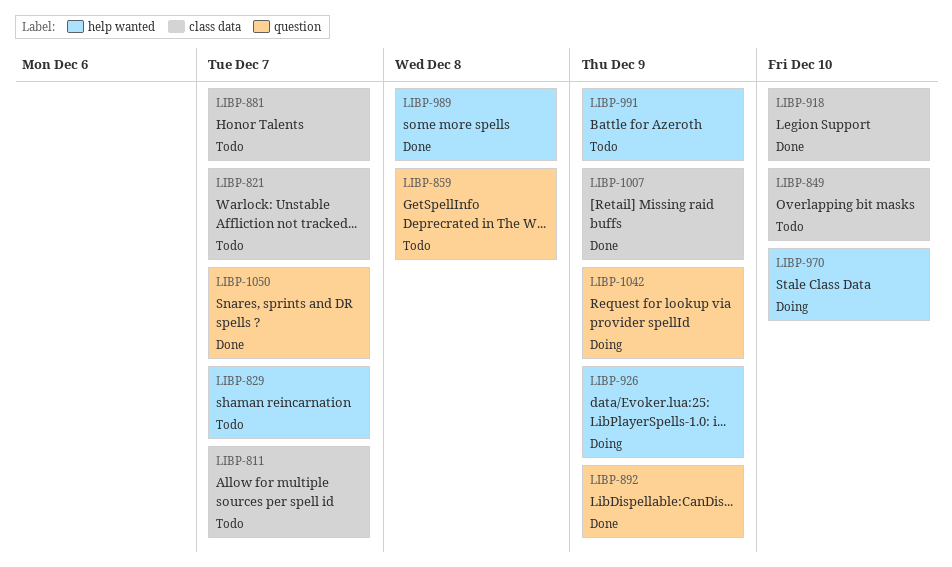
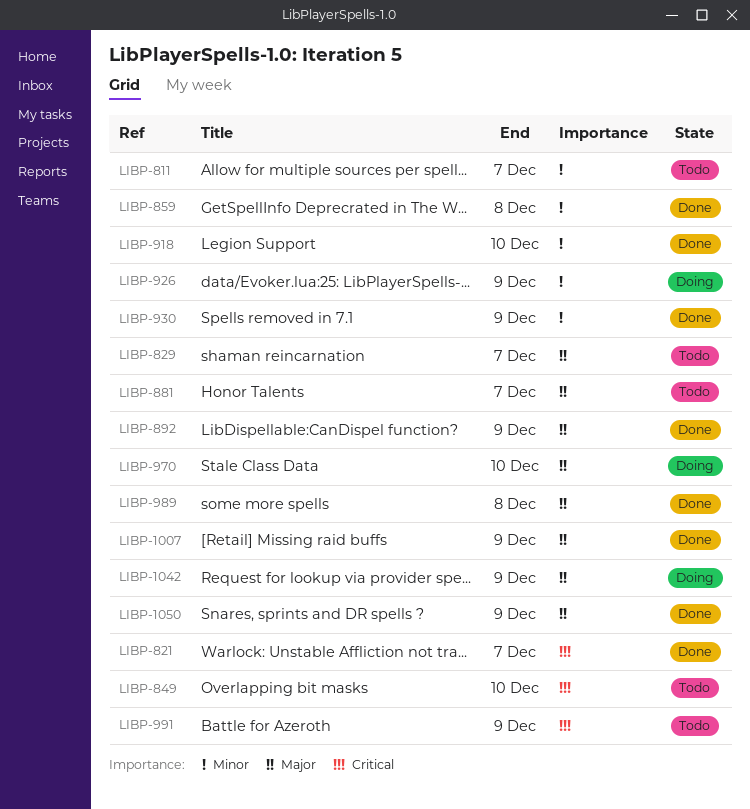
LIBP-821, status: Todo -> Done
LIBP-859, status: Todo -> Done
LIBP-930: none -> present
LIBP-1050, due: Dec 7 -> Dec 9

